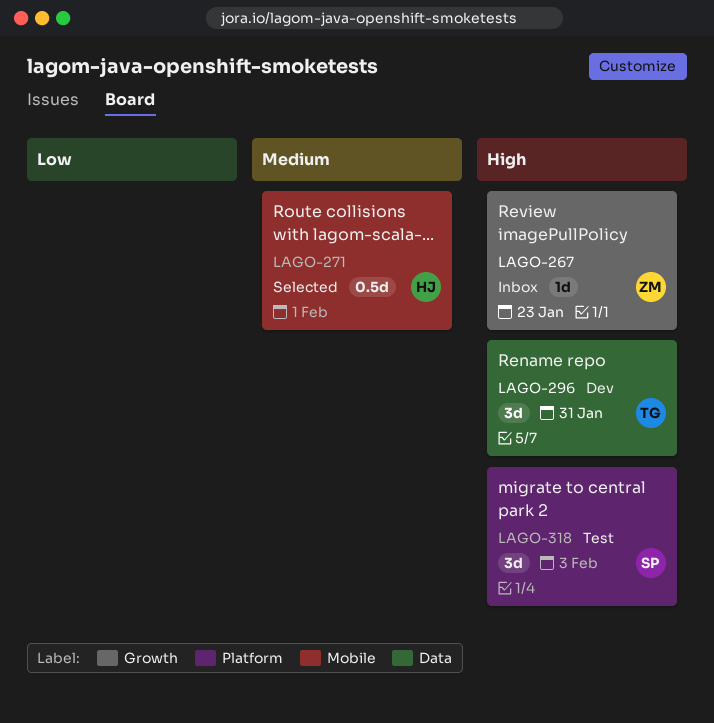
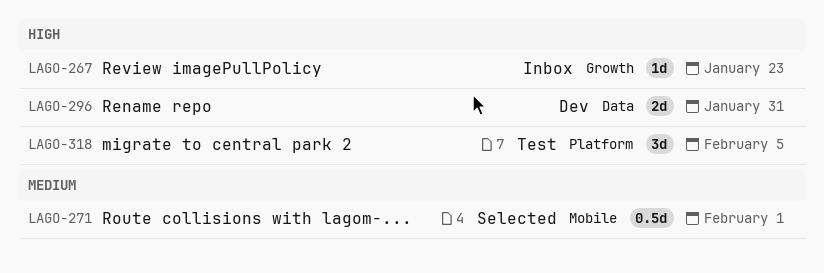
LAGO-296, estimate: 3d -> 2d
LAGO-318, due: Feb 3 -> Feb 5

